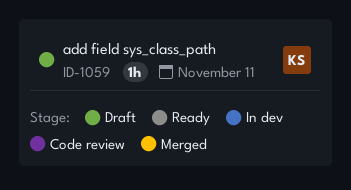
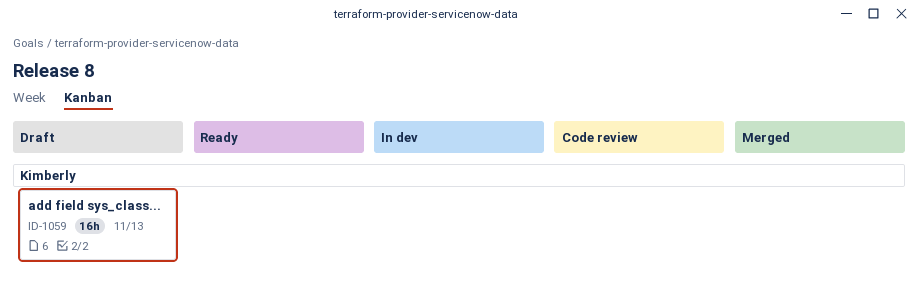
ID-1059, estimate: 1h -> 16h
ID-1059, due: Nov 11 -> Nov 13

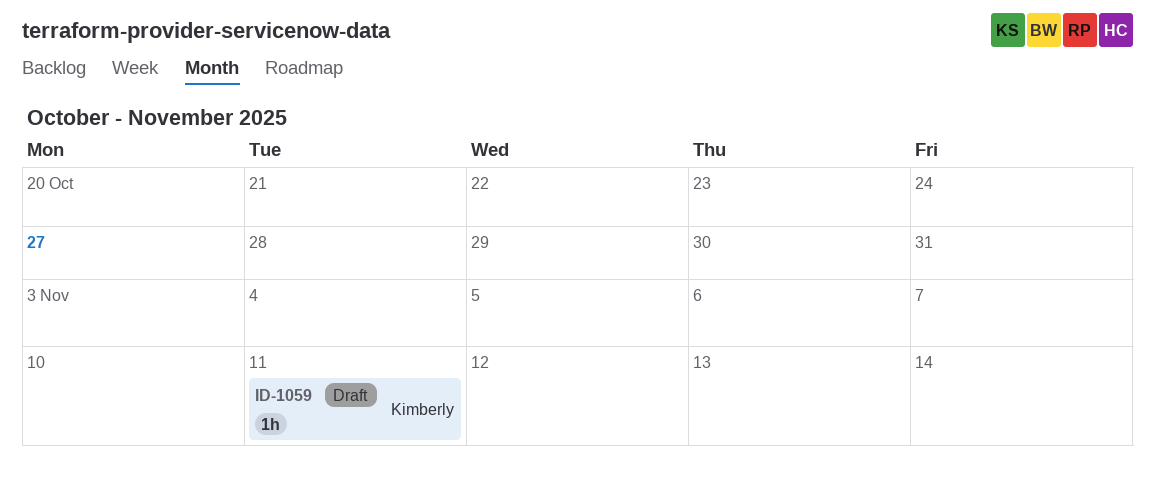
ID-1059, estimate: 16h -> 1h
ID-1059, due: Nov 13 -> Nov 11

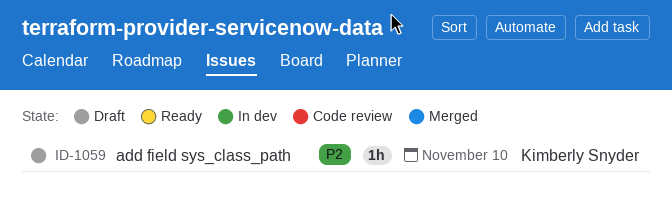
ID-1059, due: Nov 11 -> Nov 10

